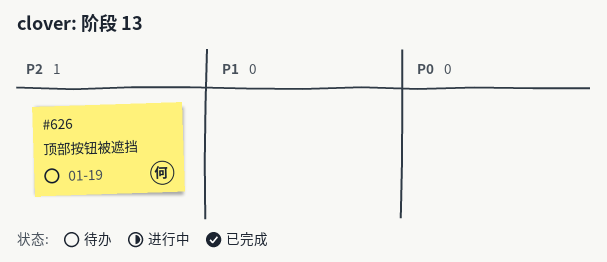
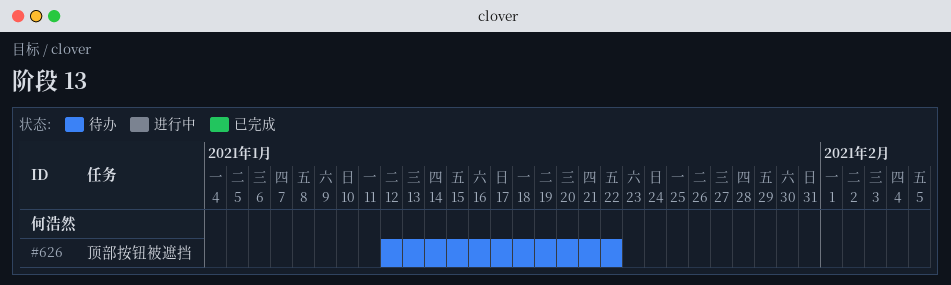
#626, due: Jan 19 -> Jan 22

